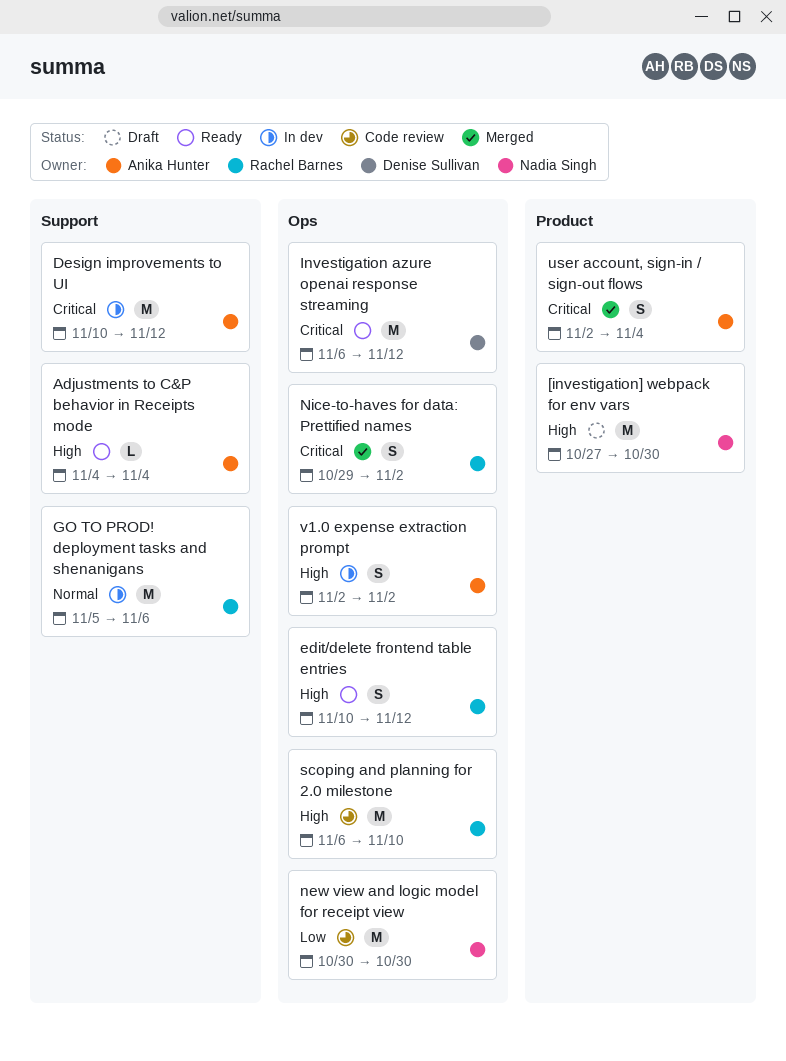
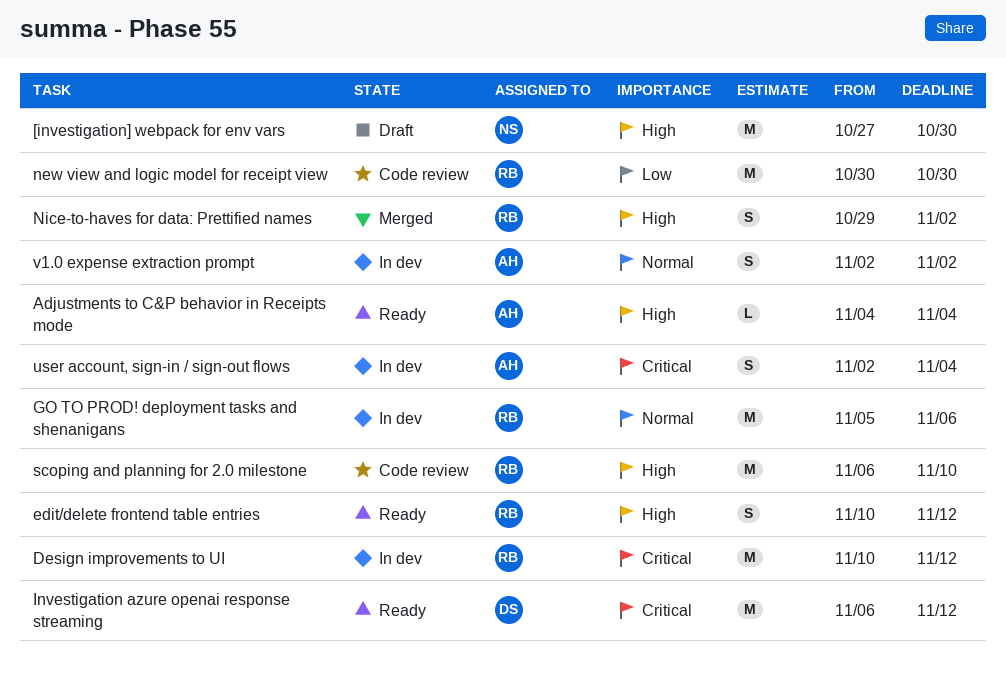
Design improvements to UI, owner: Anika Hunter -> Rachel Barnes
new view and logic model for receipt view, owner: Nadia Singh -> Rachel Barnes
Nice-to-haves for data: Prettified names, priority: Critical -> High
user account, sign-in / sign-out flows, status: Merged -> In dev
v1.0 expense extraction prompt, priority: High -> Normal

